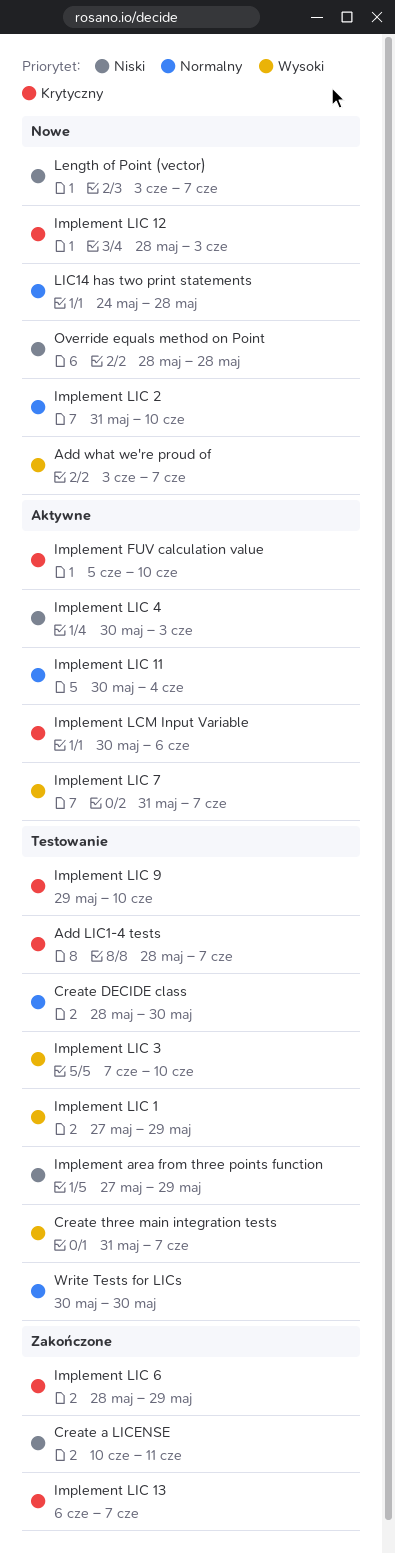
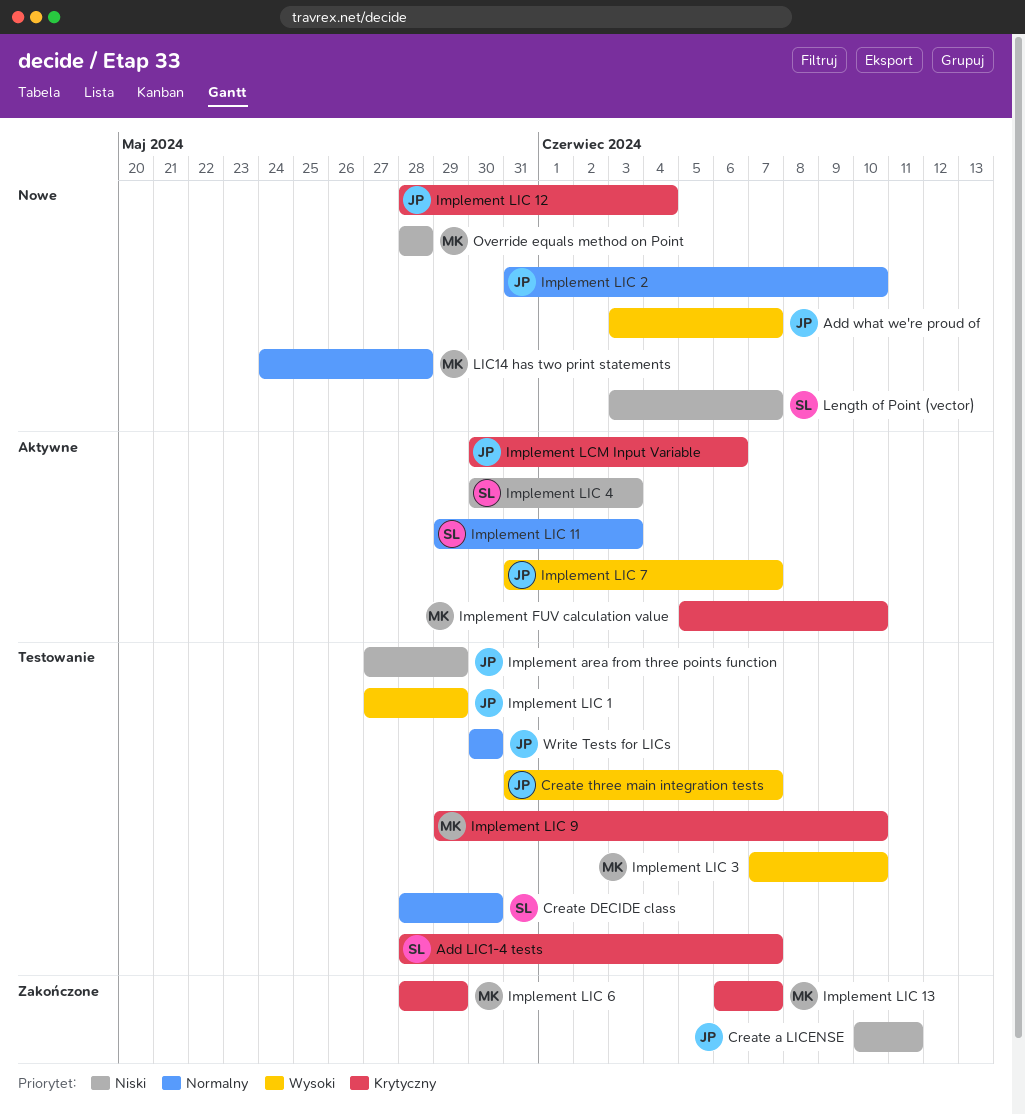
Implement LIC 11, start: May 30 -> May 29
Implement LIC 11, due: Jun 4 -> Jun 3
Implement LIC 12, due: Jun 3 -> Jun 4

